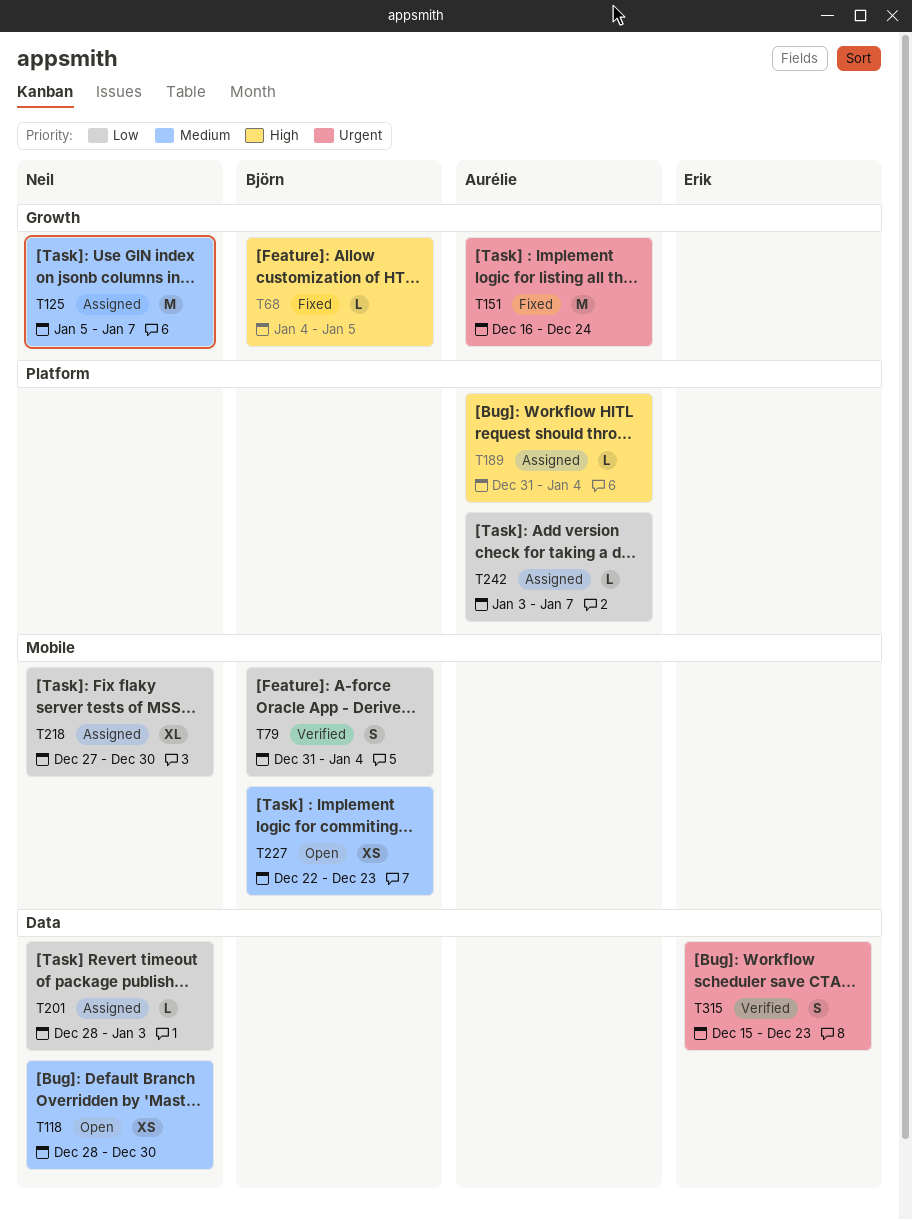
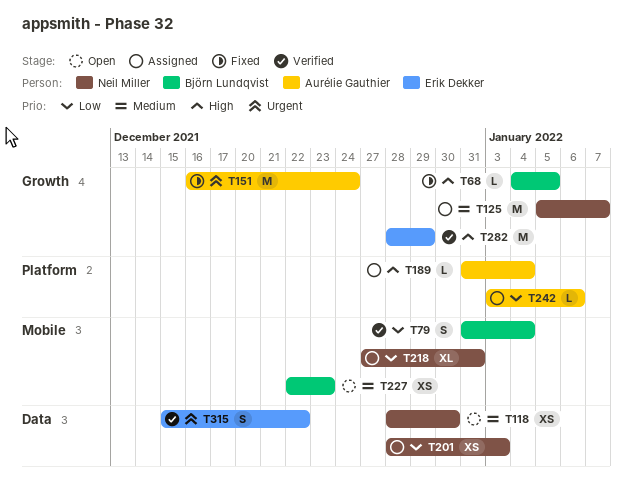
T201, estimate: L -> XS
T218, due: Dec 30 -> Dec 31
T242, due: Jan 7 -> Jan 6
T282: none -> present
T315, due: Dec 23 -> Dec 22

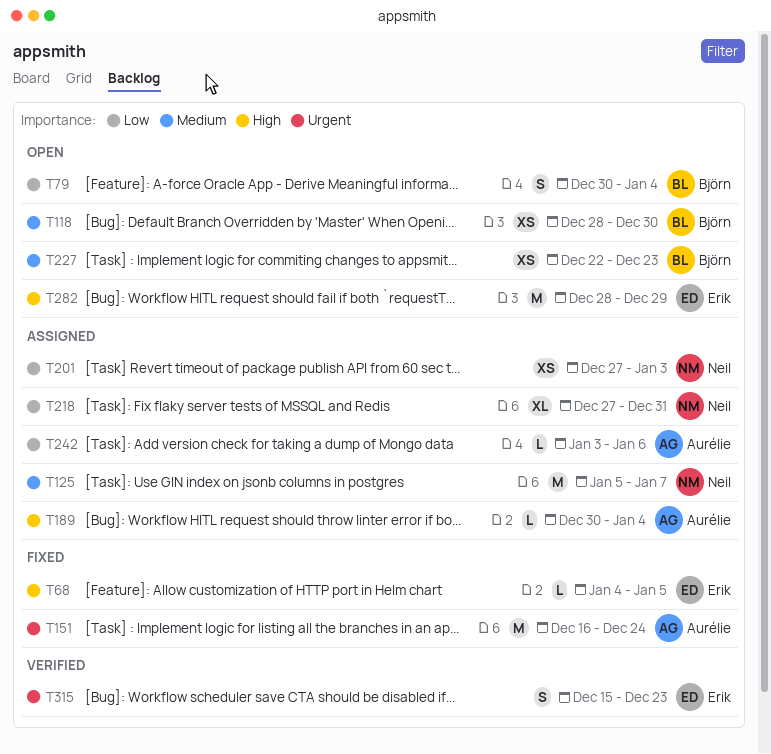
T68, owner: Björn Lundqvist -> Erik Dekker
T79, status: Verified -> Open
T79, start: Dec 31 -> Dec 30
T118, owner: Neil Miller -> Björn Lundqvist
T189, start: Dec 31 -> Dec 30
T201, start: Dec 28 -> Dec 27
T282, status: Verified -> Open
T315, due: Dec 22 -> Dec 23

